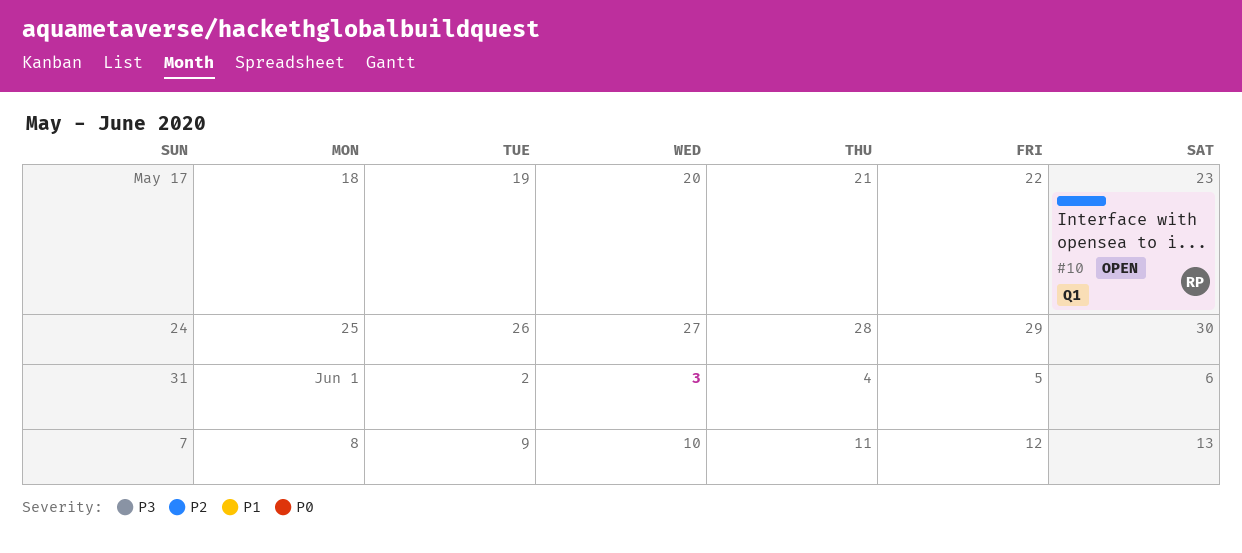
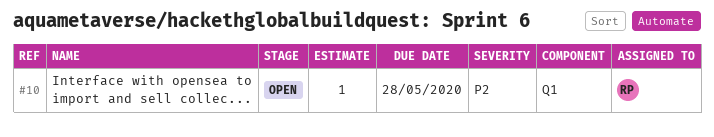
#10, due: May 23 -> May 28

